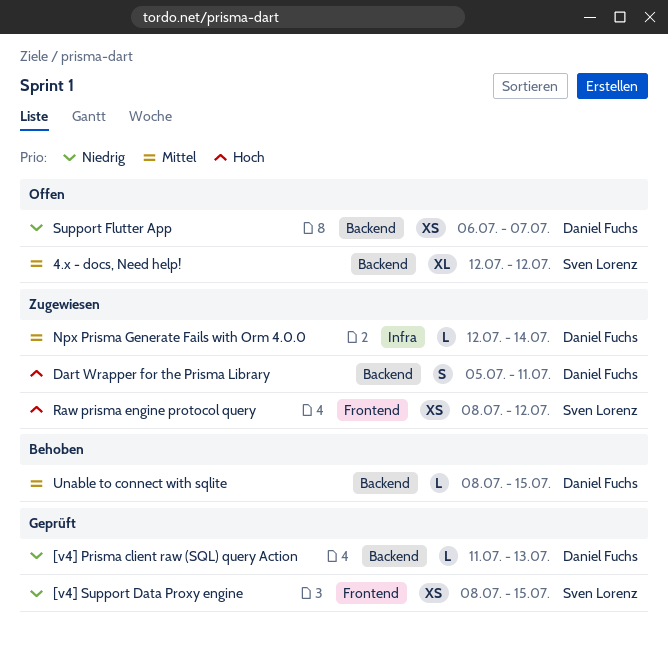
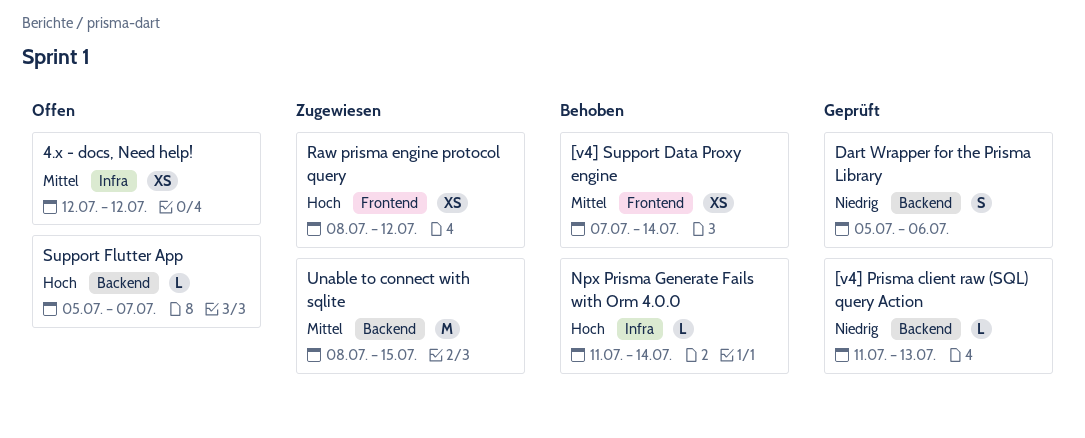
4.x - docs, Need help!, label: Backend -> Infra
4.x - docs, Need help!, estimate: XL -> XS
[v4] Support Data Proxy engine, status: Geprüft -> Behoben
[v4] Support Data Proxy engine, priority: Niedrig -> Mittel
[v4] Support Data Proxy engine, start: Jul 8 -> Jul 7
[v4] Support Data Proxy engine, due: Jul 15 -> Jul 14
Dart Wrapper for the Prisma Library, status: Zugewiesen -> Geprüft
Dart Wrapper for the Prisma Library, priority: Hoch -> Niedrig
Dart Wrapper for the Prisma Library, due: Jul 11 -> Jul 6
Npx Prisma Generate Fails with Orm 4.0.0, status: Zugewiesen -> Behoben
Npx Prisma Generate Fails with Orm 4.0.0, priority: Mittel -> Hoch
Npx Prisma Generate Fails with Orm 4.0.0, start: Jul 12 -> Jul 11
Support Flutter App, priority: Niedrig -> Hoch
Support Flutter App, estimate: XS -> L
Support Flutter App, start: Jul 6 -> Jul 5
Unable to connect with sqlite, status: Behoben -> Zugewiesen
Unable to connect with sqlite, estimate: L -> M

